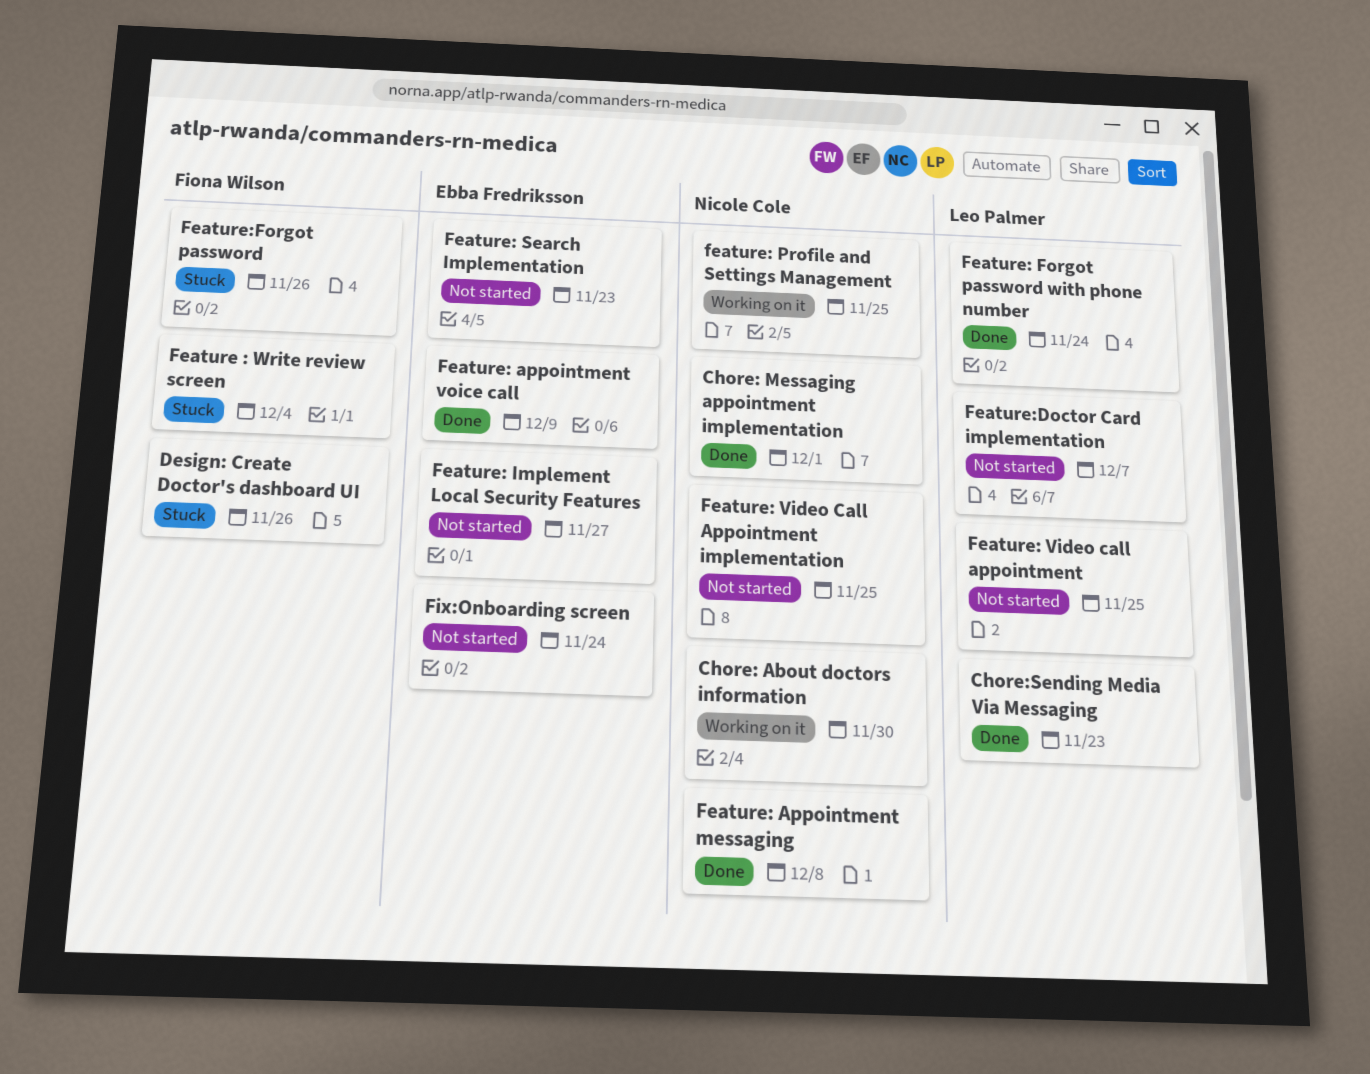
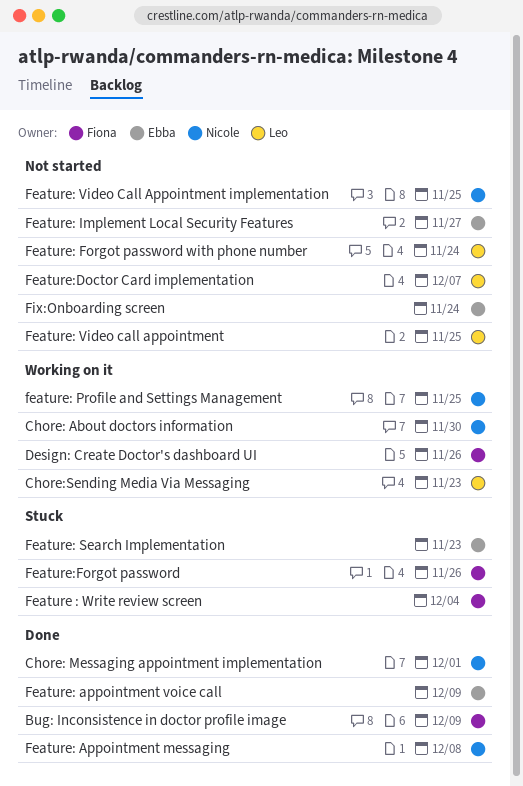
Bug: Inconsistence in doctor profile image: none -> present
Chore:Sending Media Via Messaging, status: Done -> Working on it
Design: Create Doctor's dashboard UI, status: Stuck -> Working on it
Feature: Forgot password with phone number, status: Done -> Not started
Feature: Search Implementation, status: Not started -> Stuck

